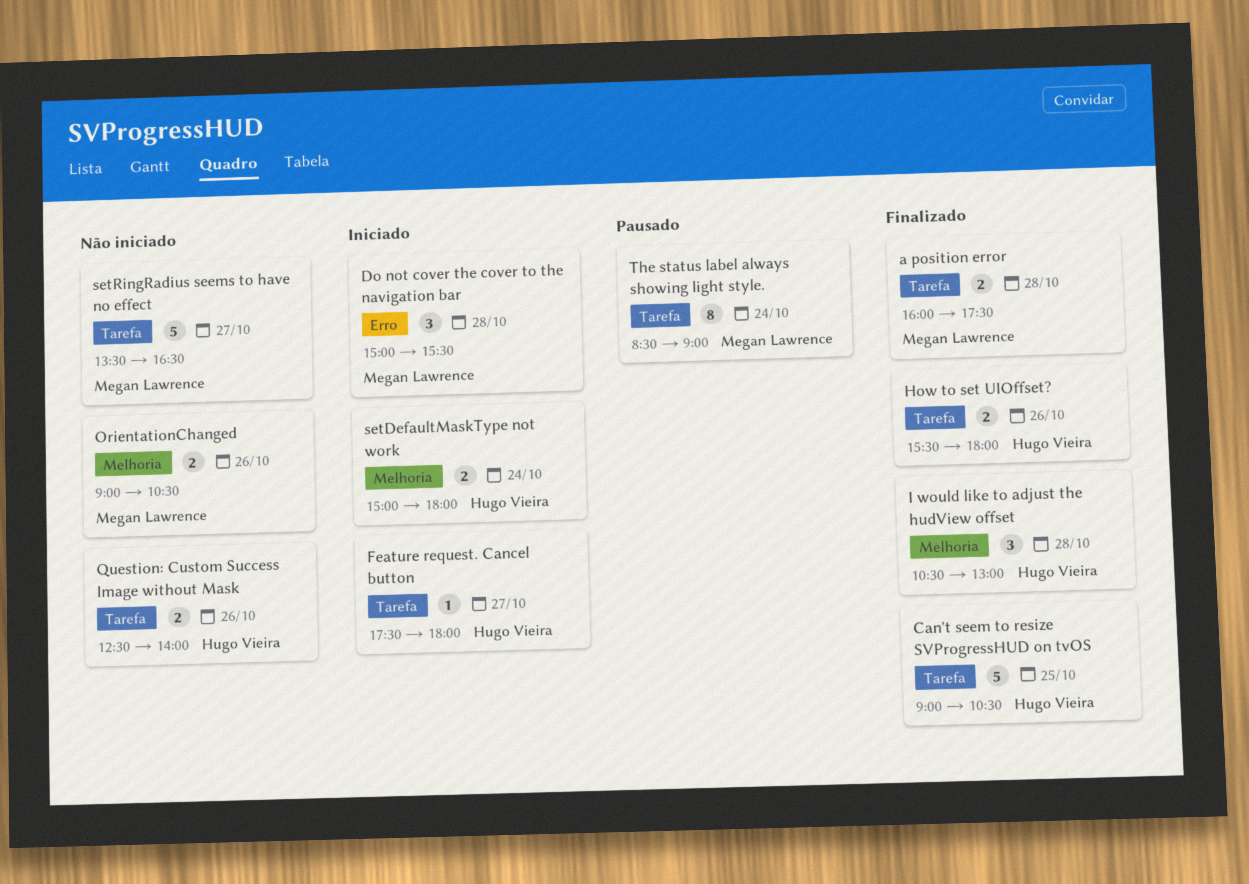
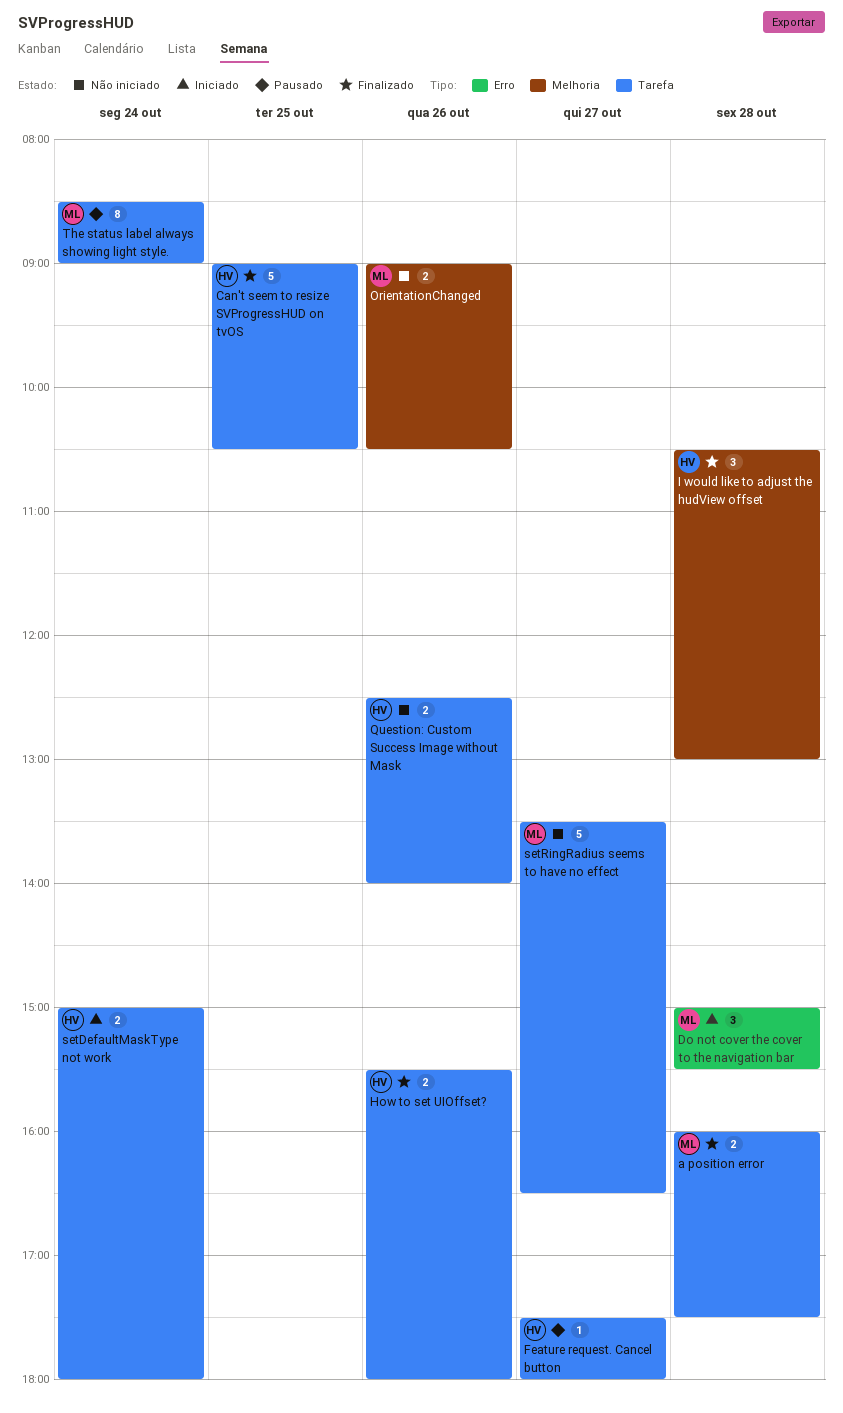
Feature request. Cancel button, status: Iniciado -> Pausado
setDefaultMaskType not work, label: Melhoria -> Tarefa

